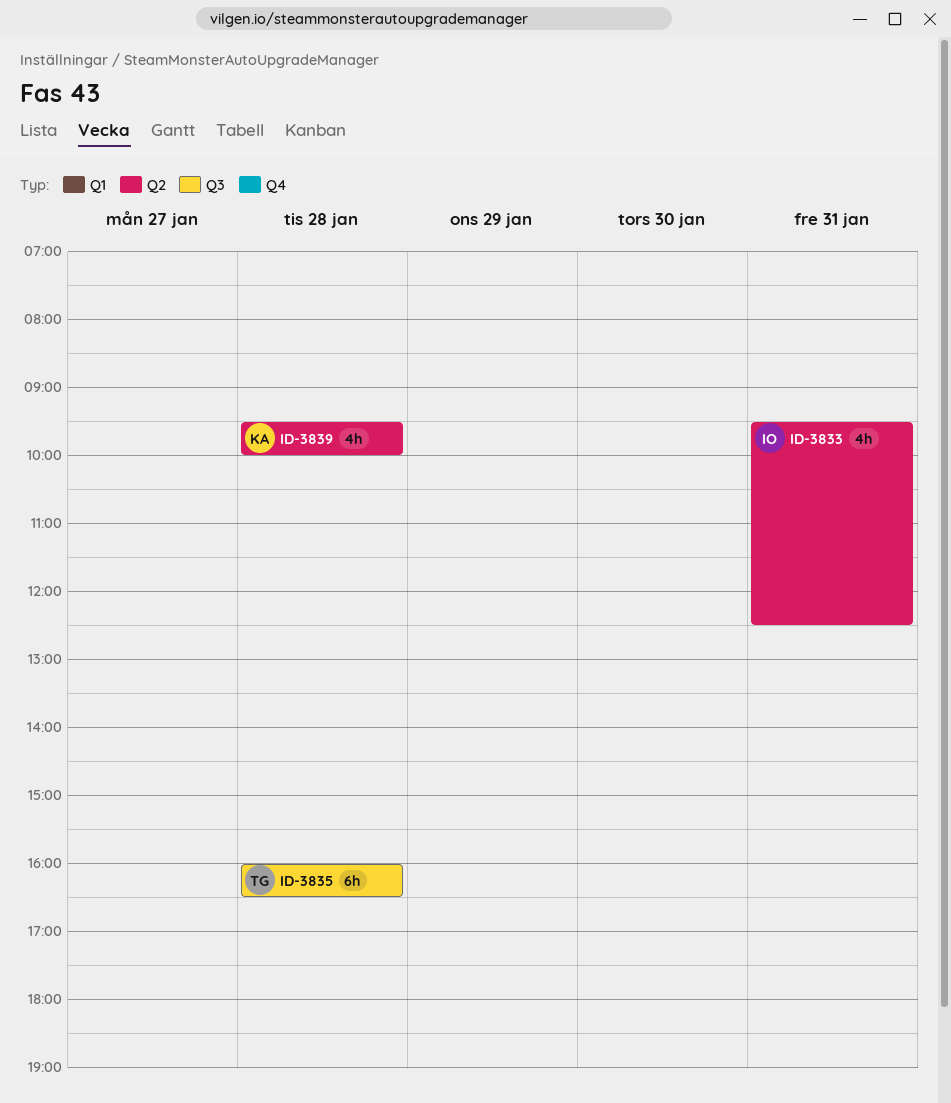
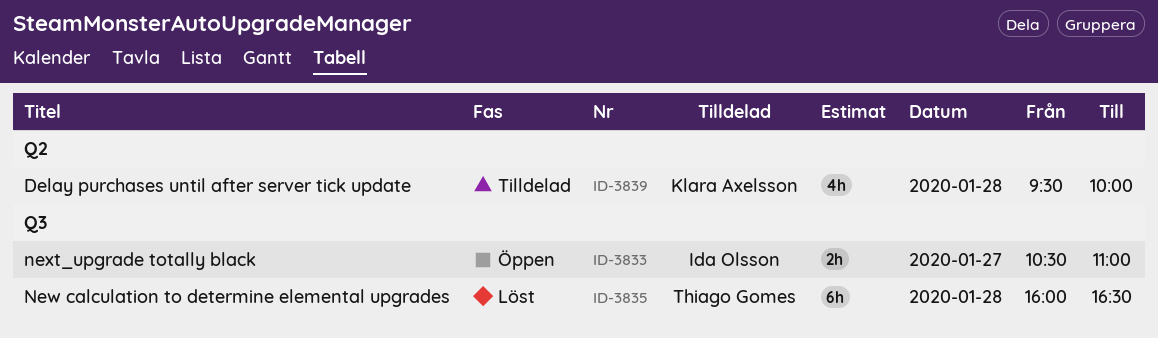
ID-3833, label: Q2 -> Q3
ID-3833, estimate: 4h -> 2h
ID-3833, day: Jan 31 -> Jan 27
ID-3833, begins: 09:30 -> 10:30
ID-3833, ends: 12:30 -> 11:00

